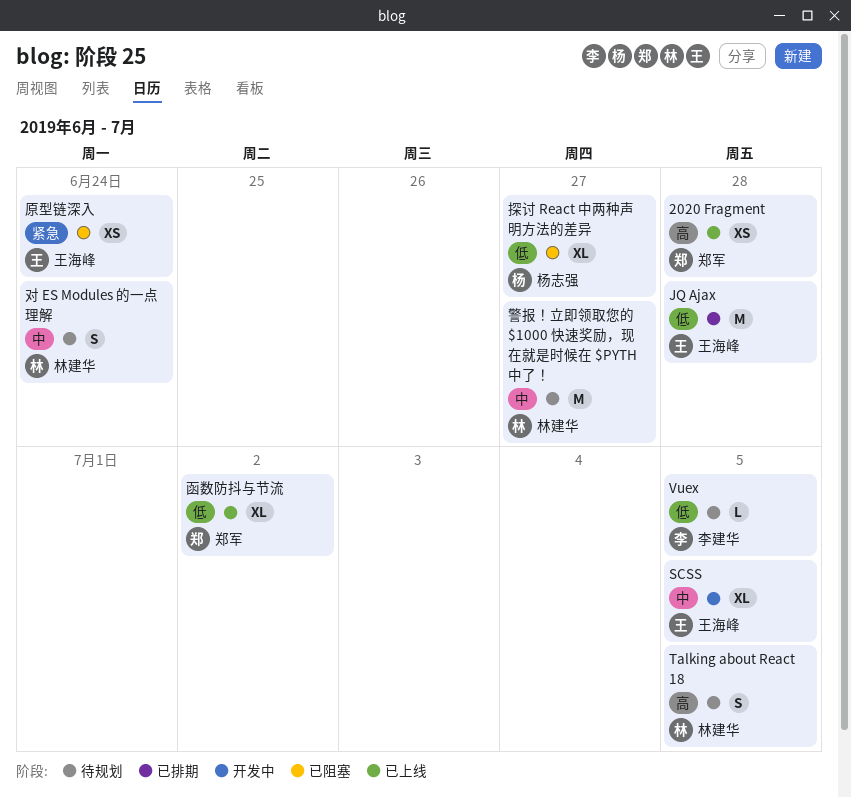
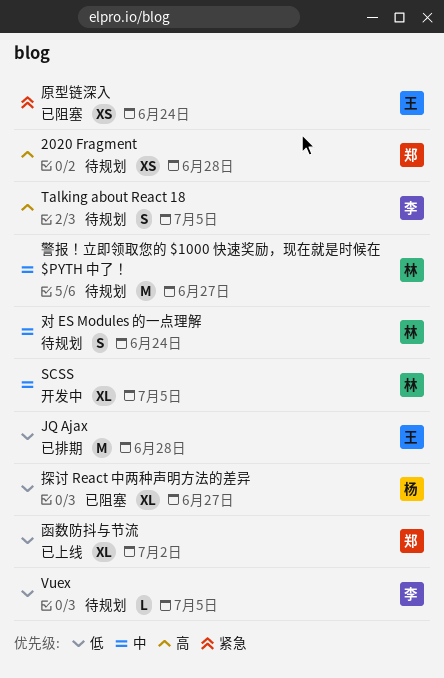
2020 Fragment, status: 已上线 -> 待规划
SCSS, owner: 王海峰 -> 林建华
Talking about React 18, owner: 林建华 -> 李建华

